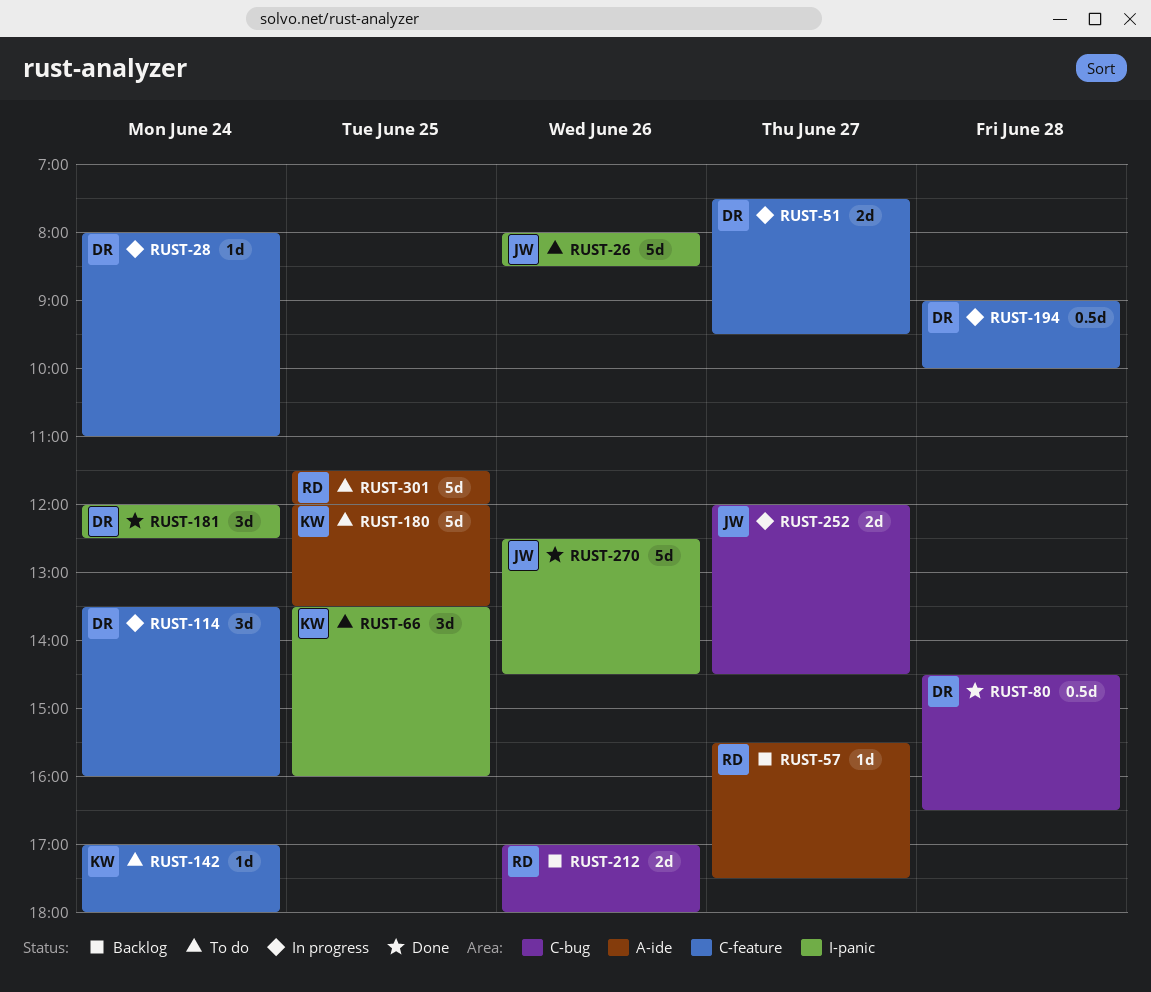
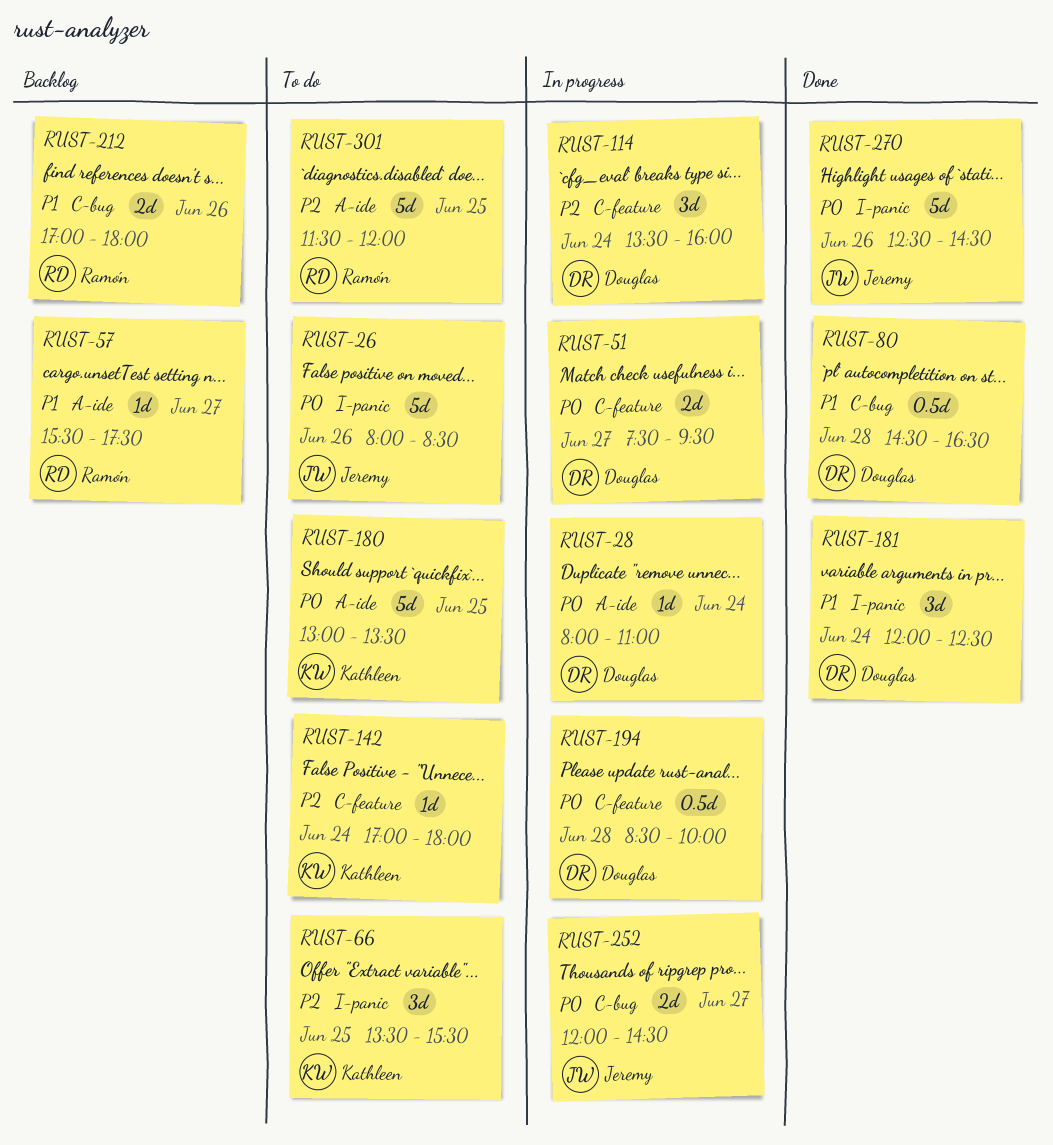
RUST-28, label: C-feature -> A-ide
RUST-66, ends: 16:00 -> 15:30
RUST-180, begins: 12:00 -> 13:00
RUST-194, begins: 09:00 -> 08:30

